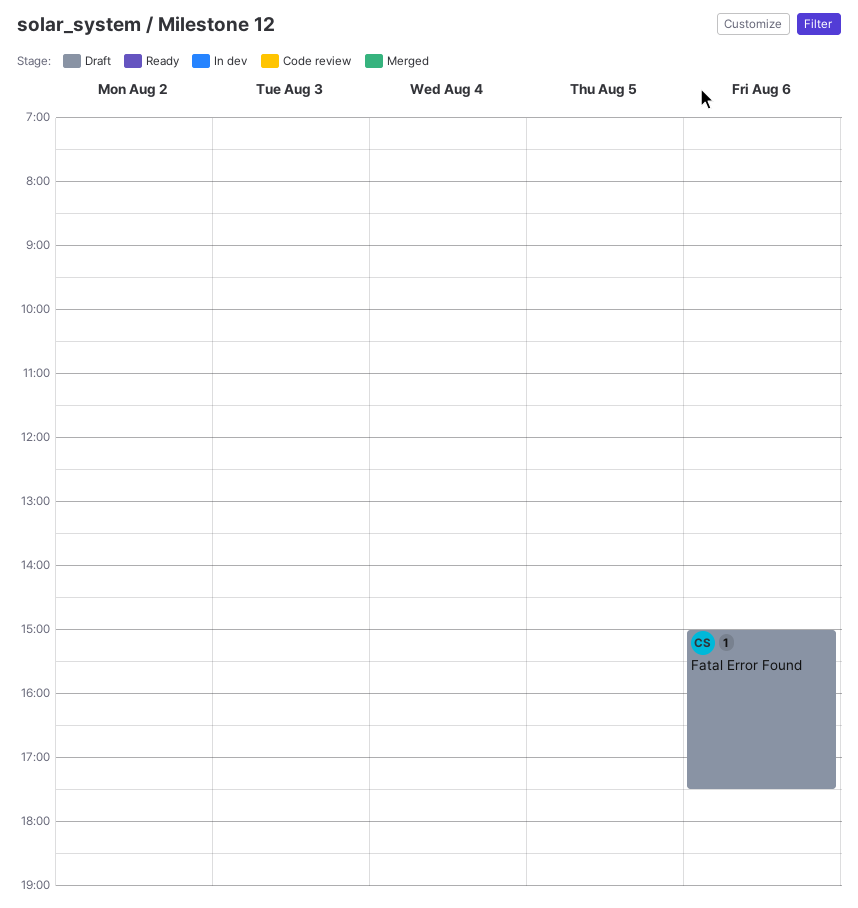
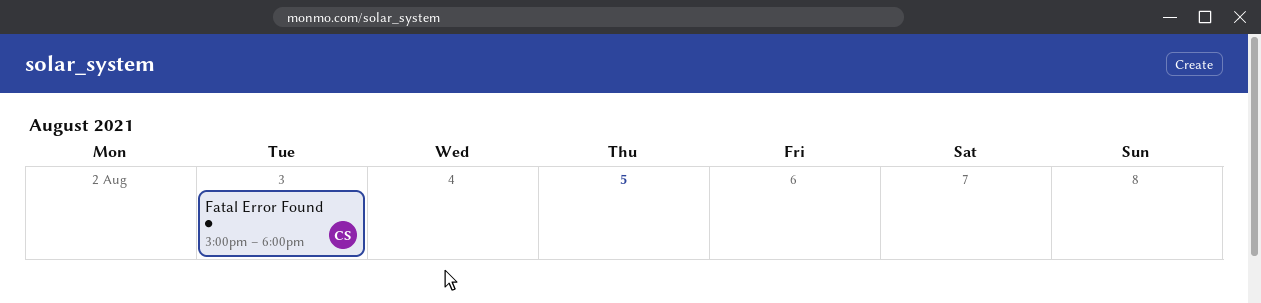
Fatal Error Found, day: Aug 6 -> Aug 3
Fatal Error Found, ends: 17:30 -> 18:00

